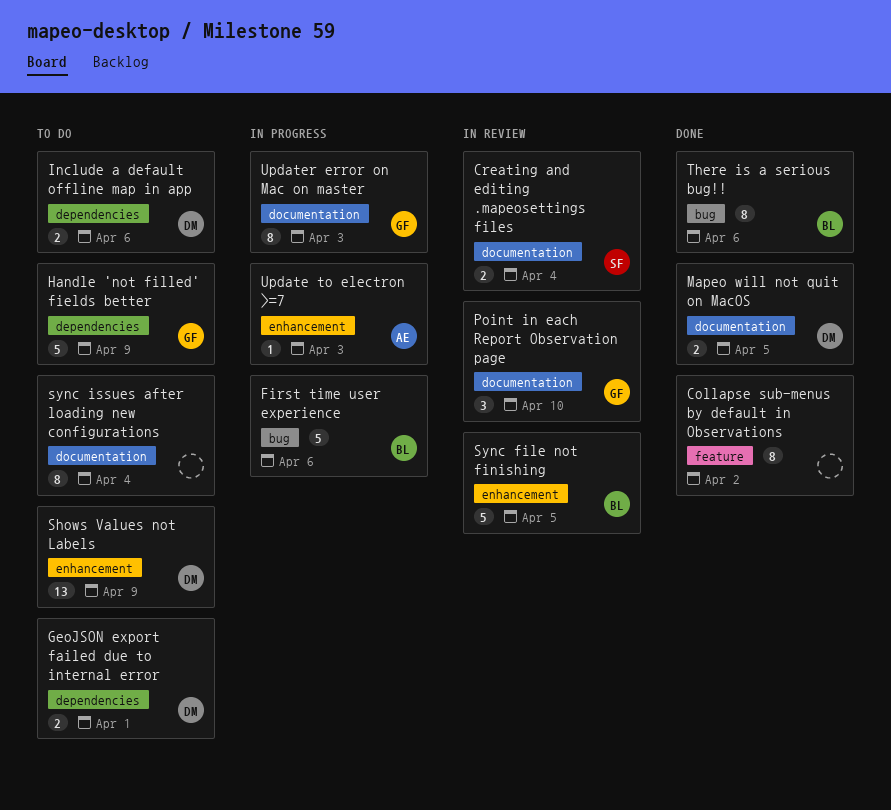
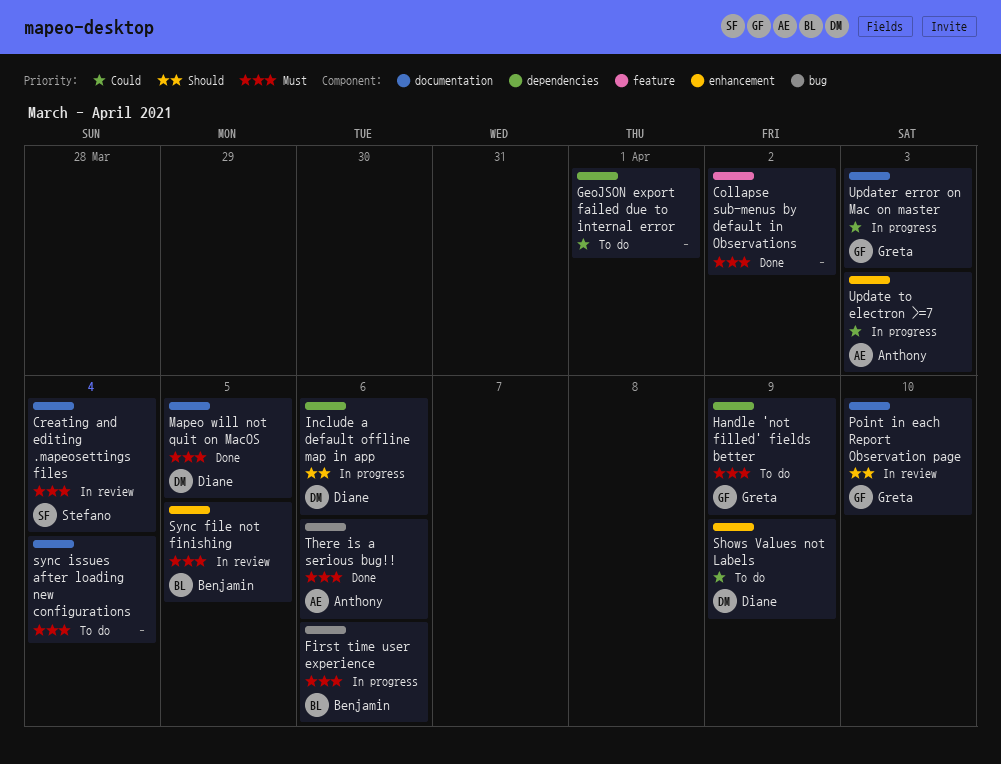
GeoJSON export failed due to internal error, owner: Diane -> none
Include a default offline map in app, status: To do -> In progress
There is a serious bug!!, owner: Benjamin -> Anthony

